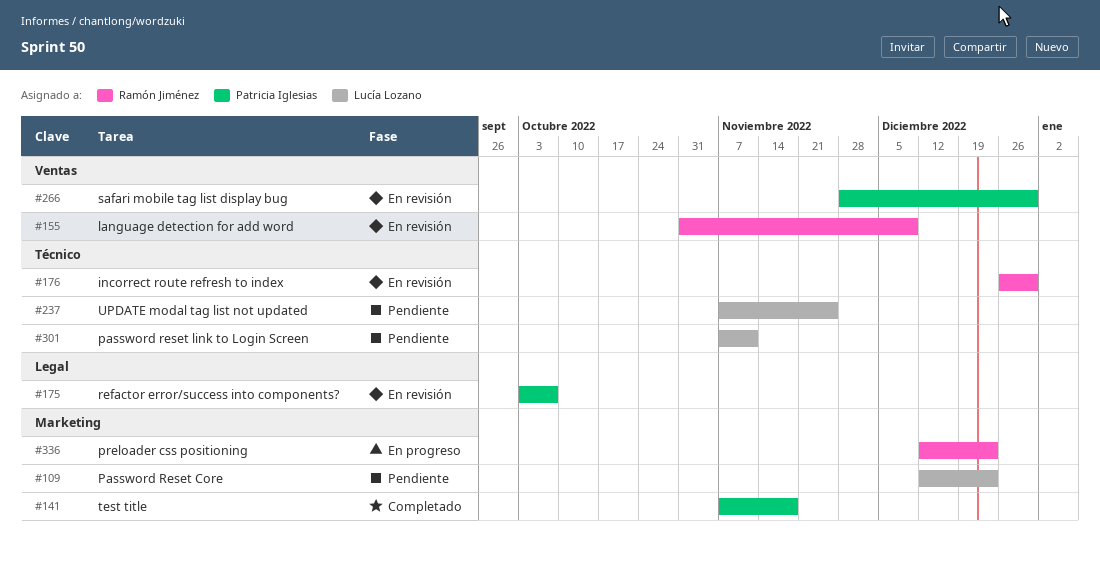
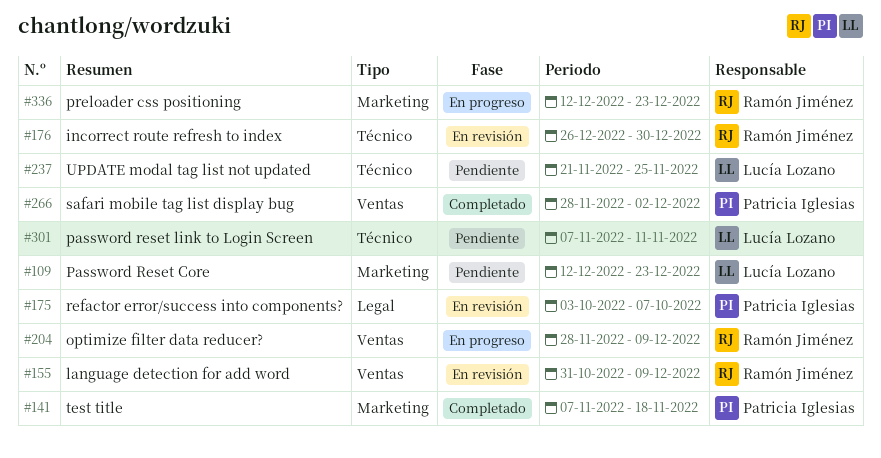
#204: none -> present
#237, start: Nov 7 -> Nov 21
#266, status: En revisión -> Completado
#266, due: Dec 30 -> Dec 2

